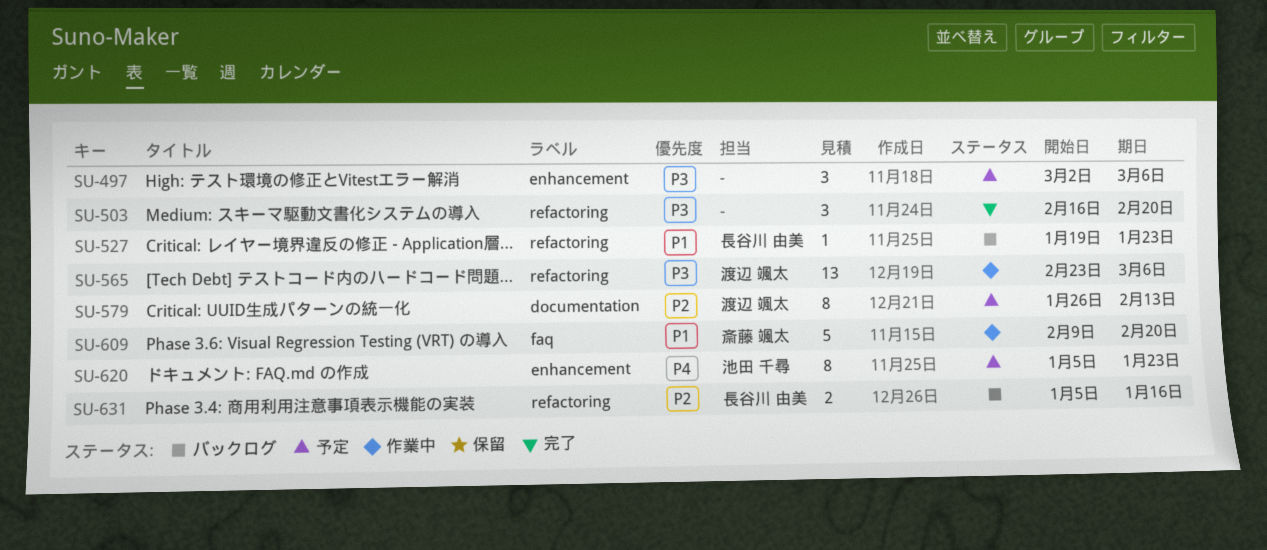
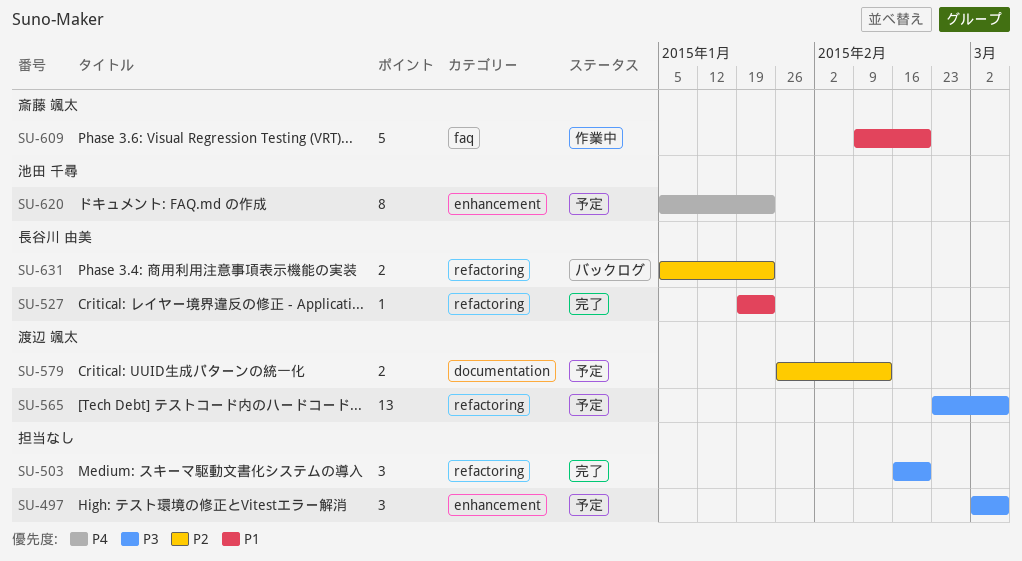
SU-527, status: バックログ -> 完了
SU-565, status: 作業中 -> 予定
SU-579, estimate: 8 -> 2
SU-631, due: Jan 16 -> Jan 23

